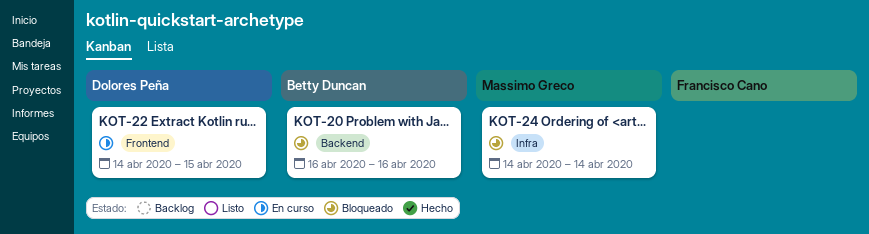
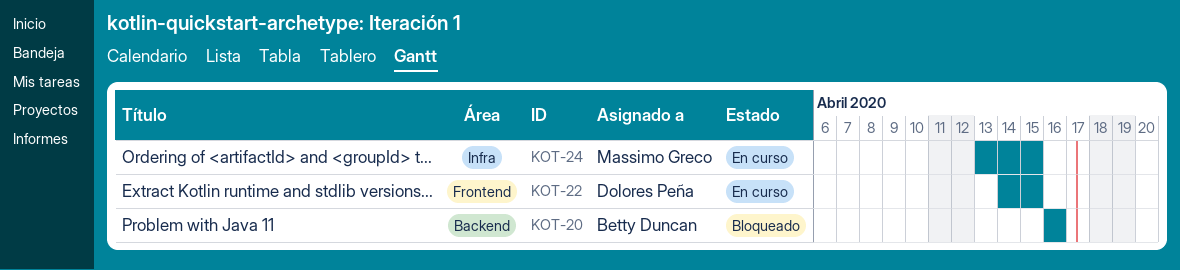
KOT-24, status: Bloqueado -> En curso
KOT-24, start: Apr 14 -> Apr 13
KOT-24, due: Apr 14 -> Apr 15

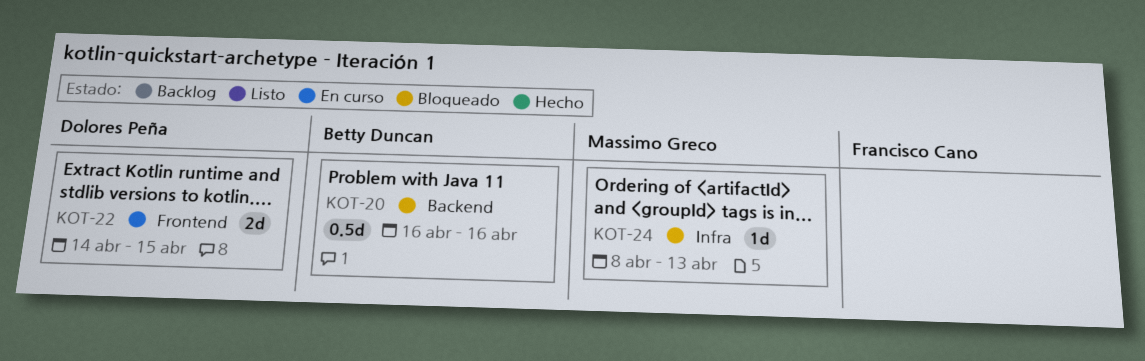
KOT-24, status: En curso -> Bloqueado
KOT-24, start: Apr 13 -> Apr 8
KOT-24, due: Apr 15 -> Apr 13

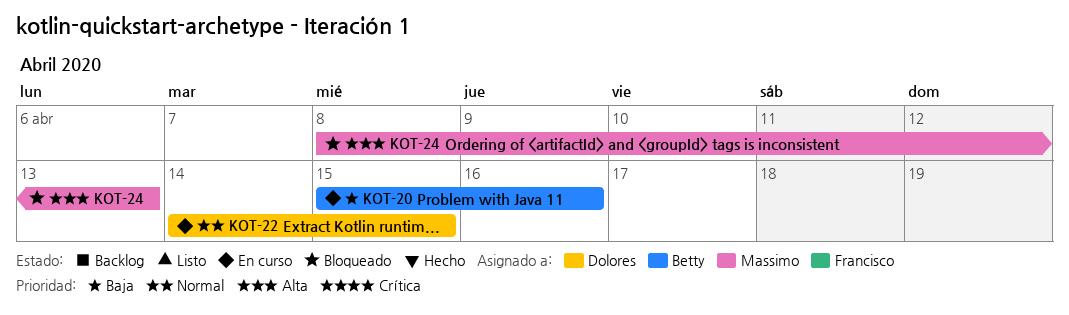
KOT-20, status: Bloqueado -> En curso
KOT-20, start: Apr 16 -> Apr 15

